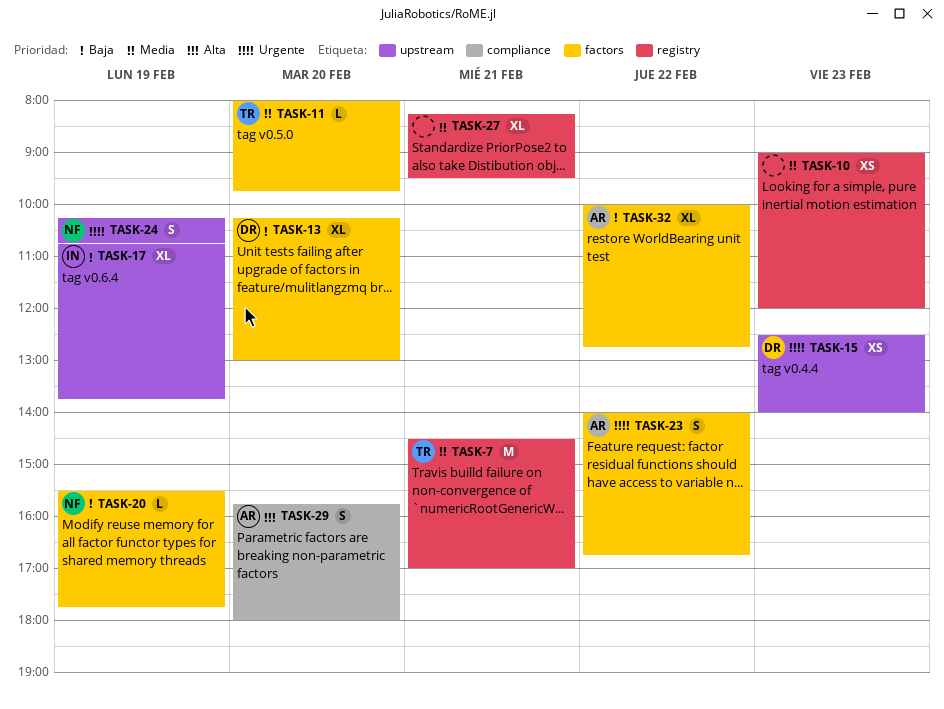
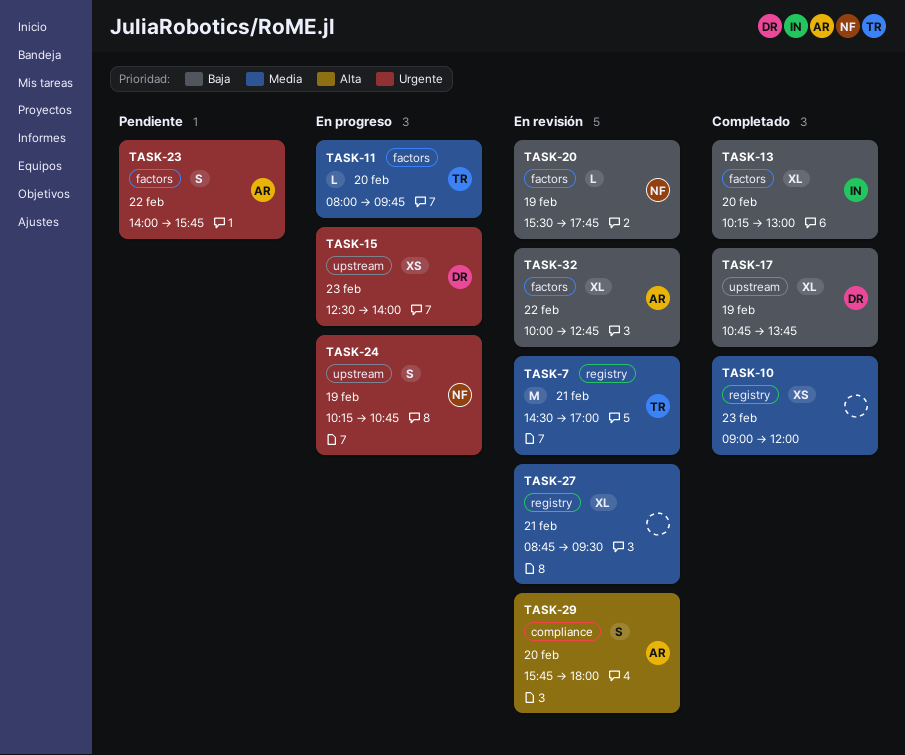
TASK-13, owner: DR -> IN
TASK-17, owner: IN -> DR
TASK-23, ends: 16:45 -> 15:45
TASK-27, begins: 08:15 -> 08:45

